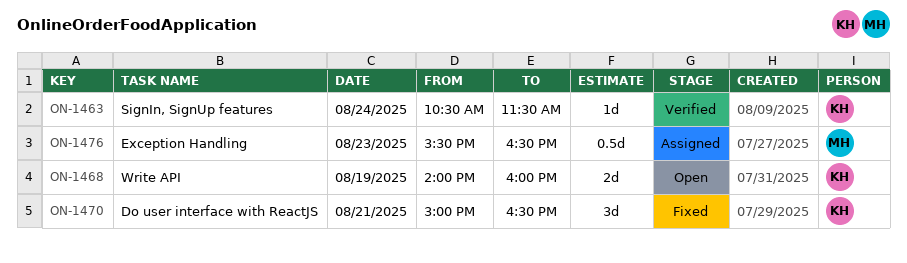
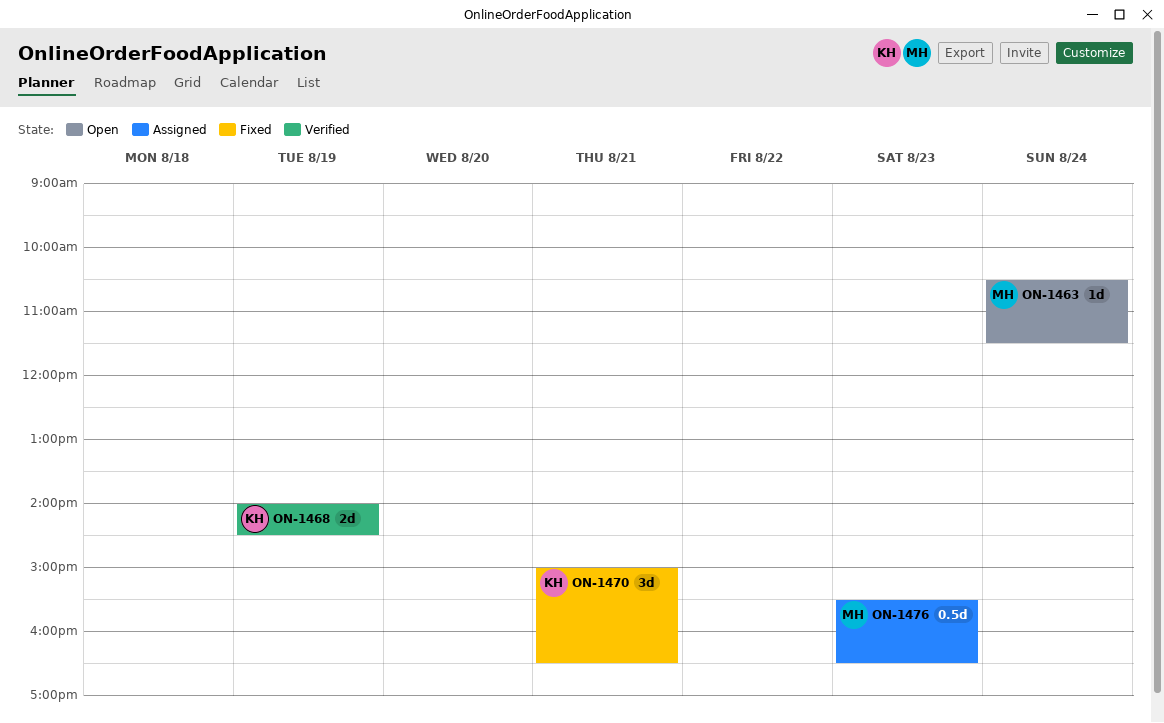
ON-1463, status: Verified -> Open
ON-1463, owner: KH -> MH
ON-1468, status: Open -> Verified
ON-1468, ends: 16:00 -> 14:30

